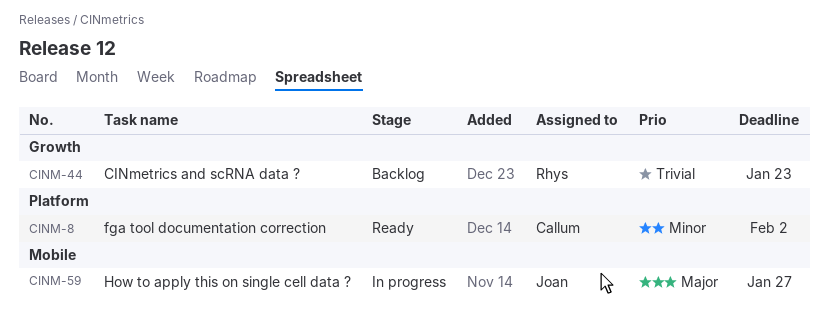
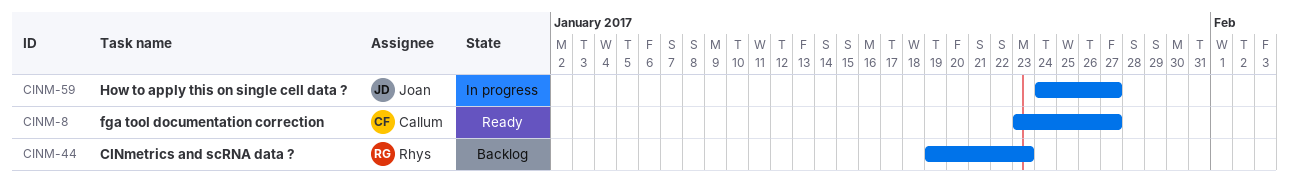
CINM-8, due: Feb 2 -> Jan 27

